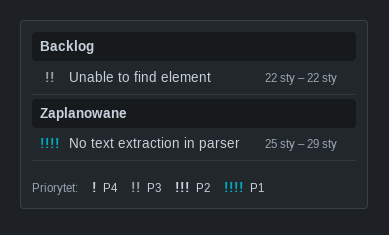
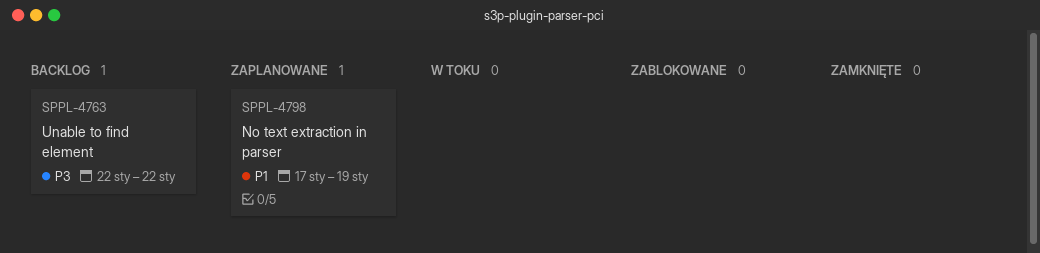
No text extraction in parser, start: Jan 25 -> Jan 17
No text extraction in parser, due: Jan 29 -> Jan 19

